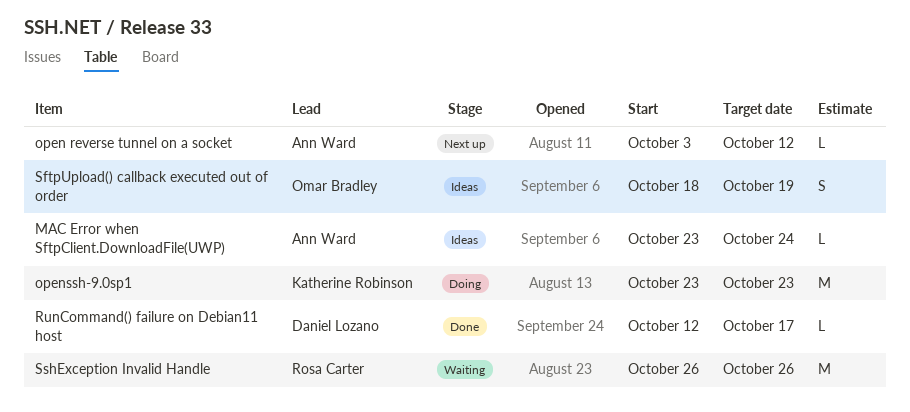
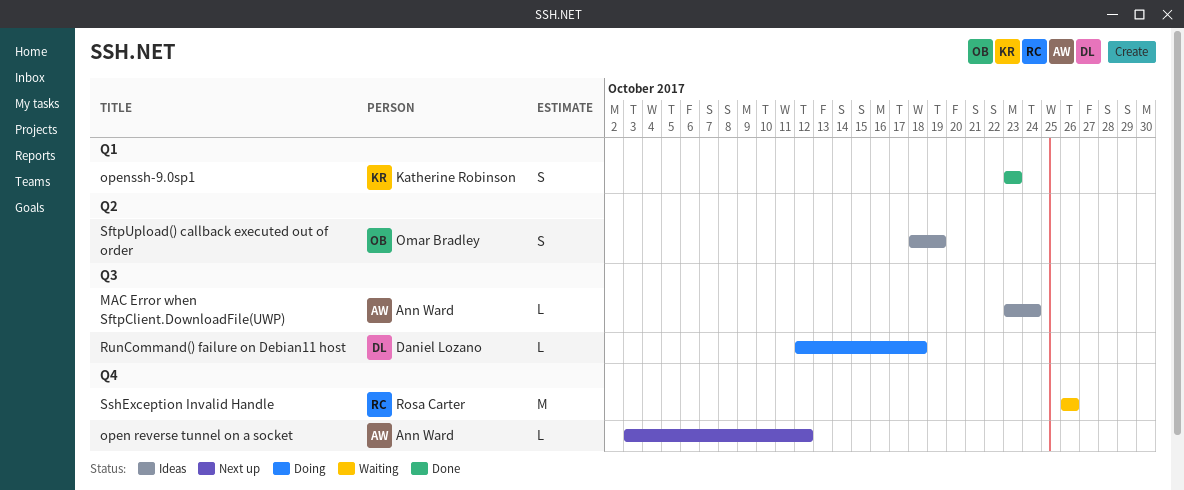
openssh-9.0sp1, status: Doing -> Done
openssh-9.0sp1, estimate: M -> S
RunCommand() failure on Debian11 host, status: Done -> Doing
RunCommand() failure on Debian11 host, due: Oct 17 -> Oct 18

